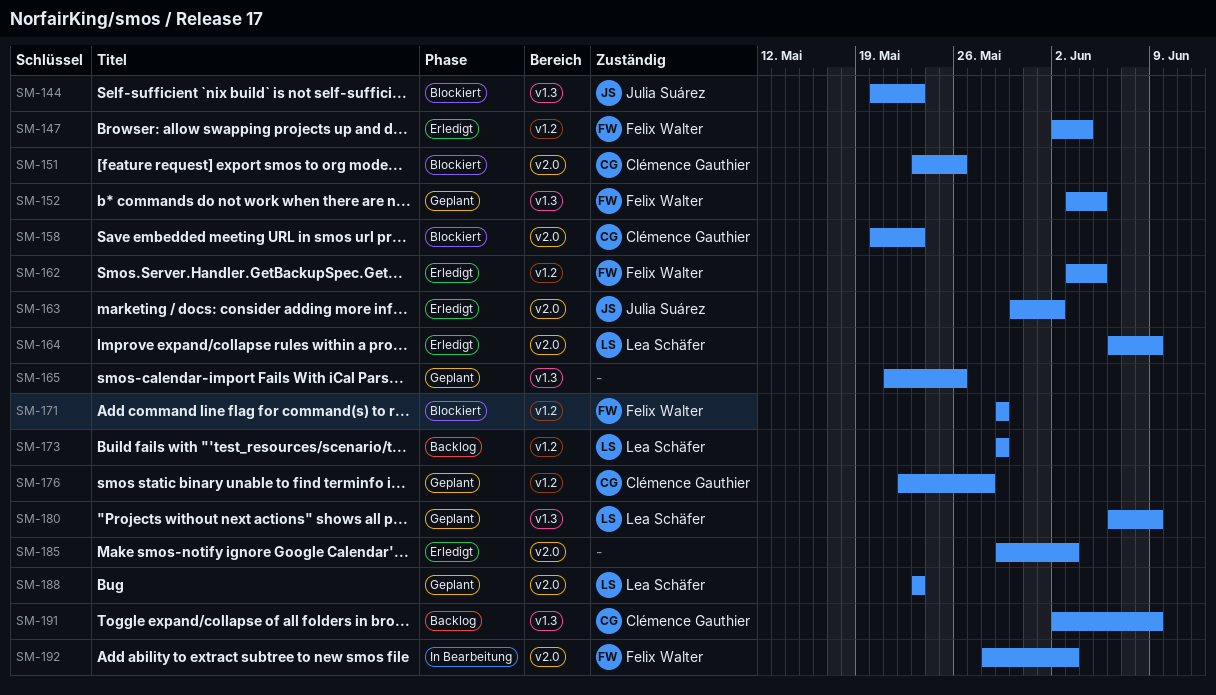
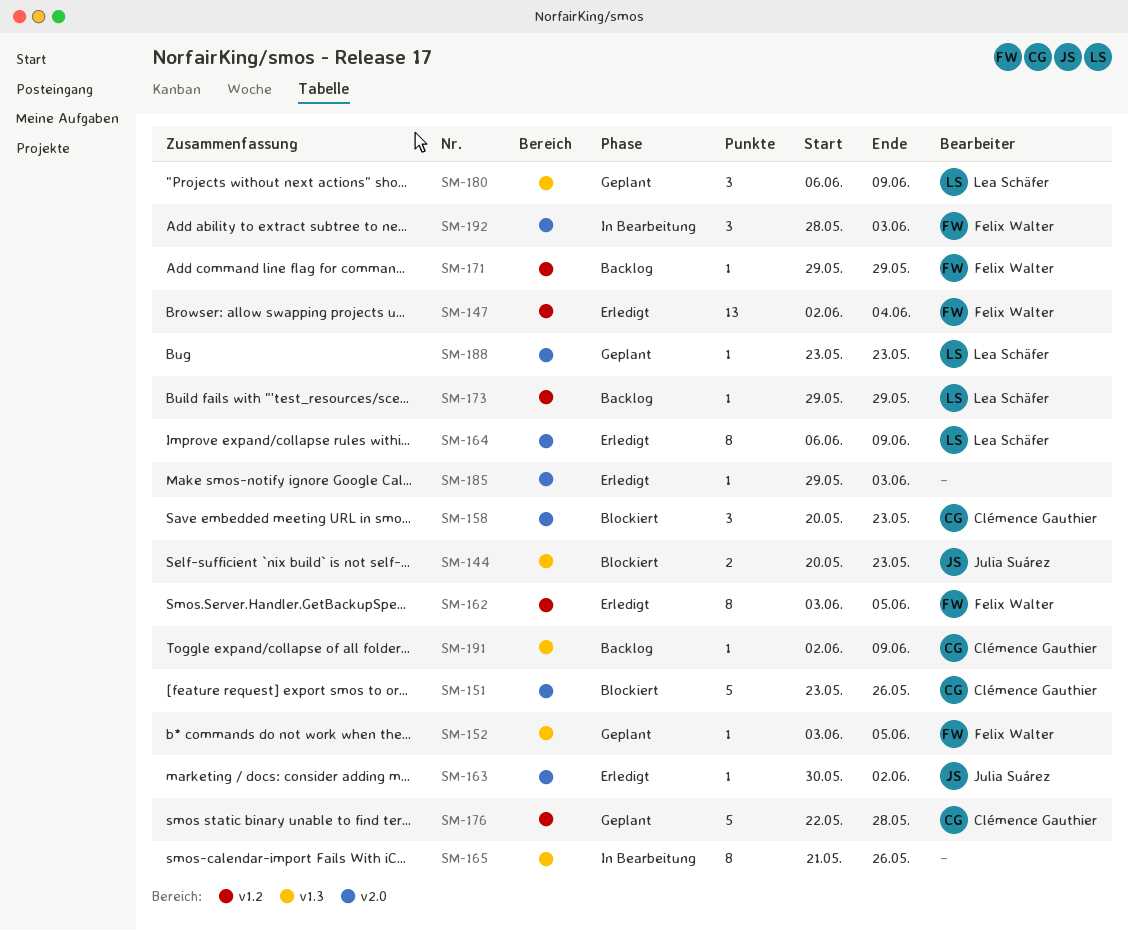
SM-165, status: Geplant -> In Bearbeitung
SM-171, status: Blockiert -> Backlog

